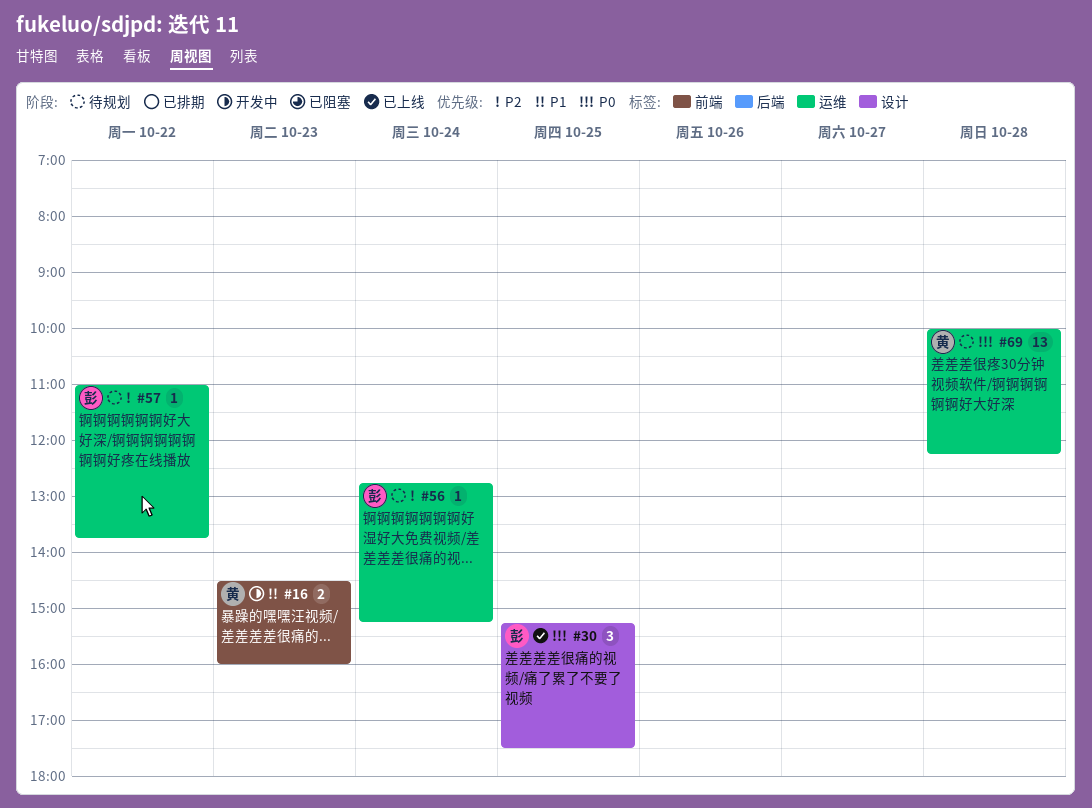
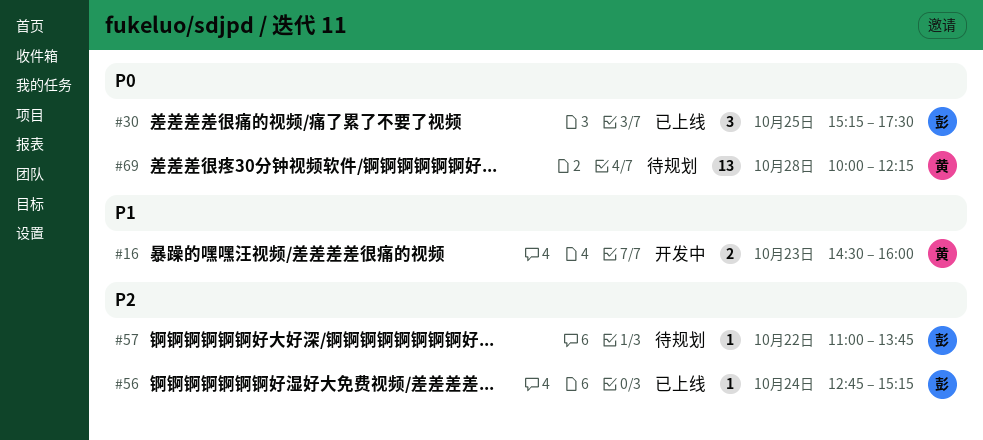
#56, status: 待规划 -> 已上线

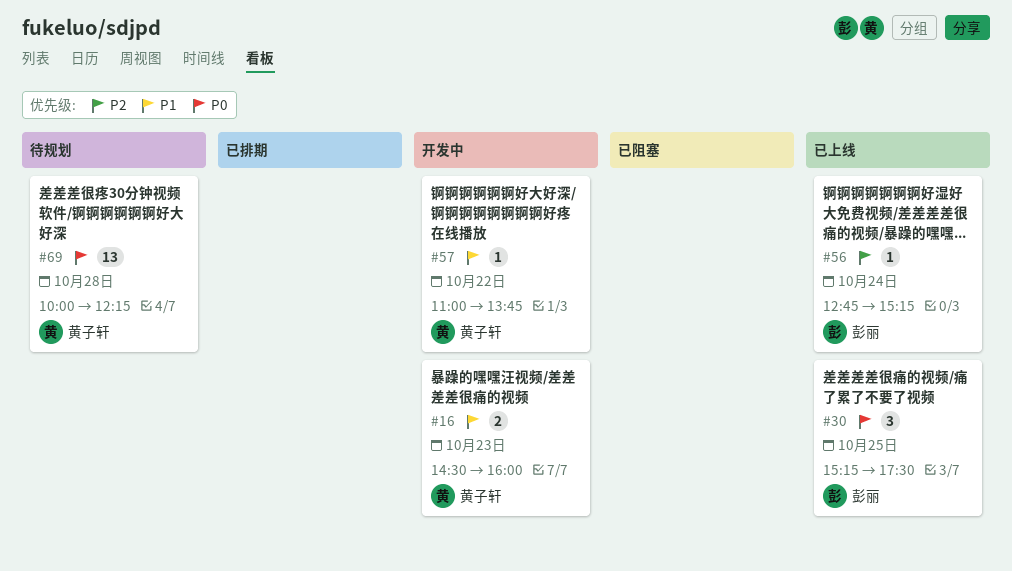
#57, status: 待规划 -> 开发中
#57, owner: 彭丽 -> 黄子轩
#57, priority: P2 -> P1

